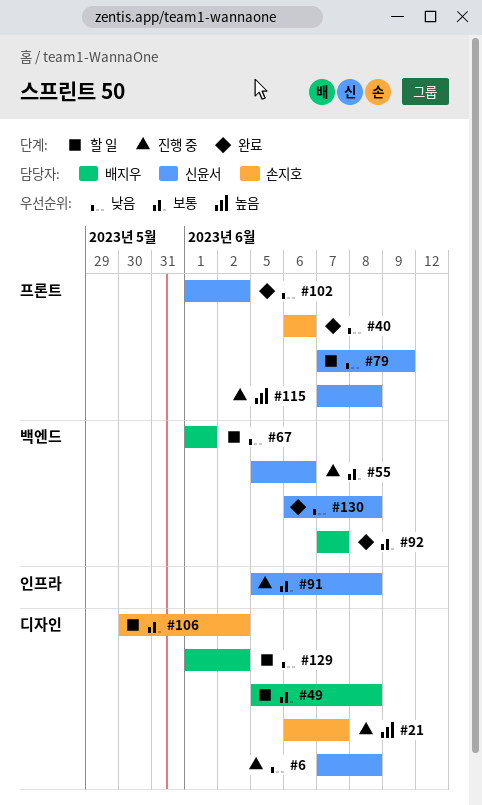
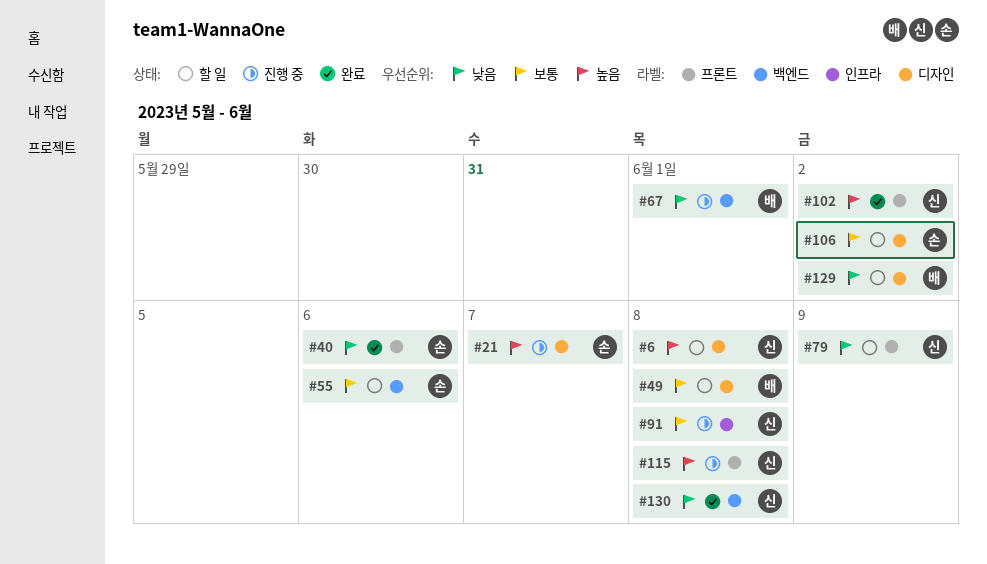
#6, status: 진행 중 -> 할 일
#6, priority: 낮음 -> 높음
#55, status: 진행 중 -> 할 일
#55, owner: 신윤서 -> 손지호
#67, status: 할 일 -> 진행 중
#92: present -> none
#102, priority: 낮음 -> 높음

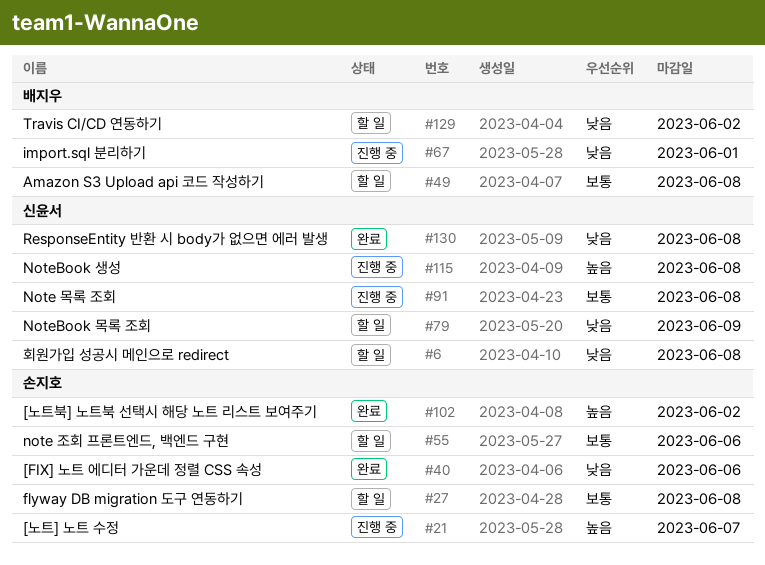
#6, priority: 높음 -> 낮음
#27: none -> present
#102, owner: 신윤서 -> 손지호
#106: present -> none

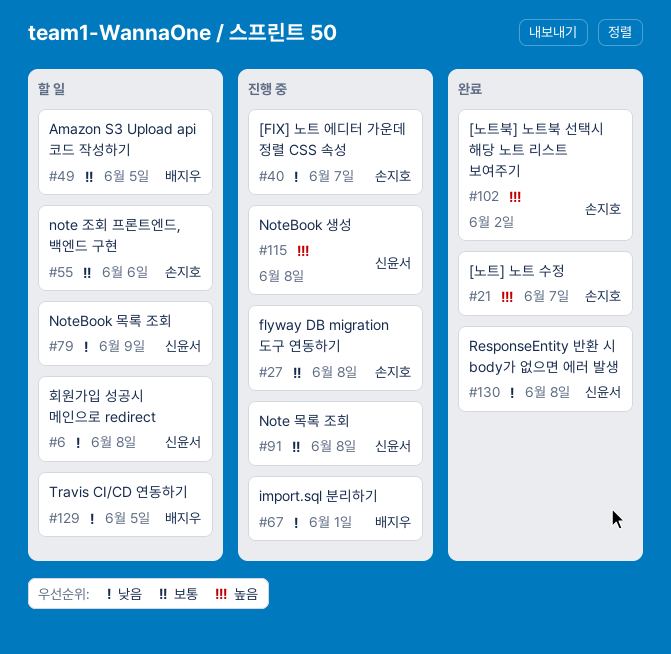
#21, status: 진행 중 -> 완료
#27, status: 할 일 -> 진행 중
#40, status: 완료 -> 진행 중
#40, due: Jun 6 -> Jun 7
#49, due: Jun 8 -> Jun 5
#129, due: Jun 2 -> Jun 5

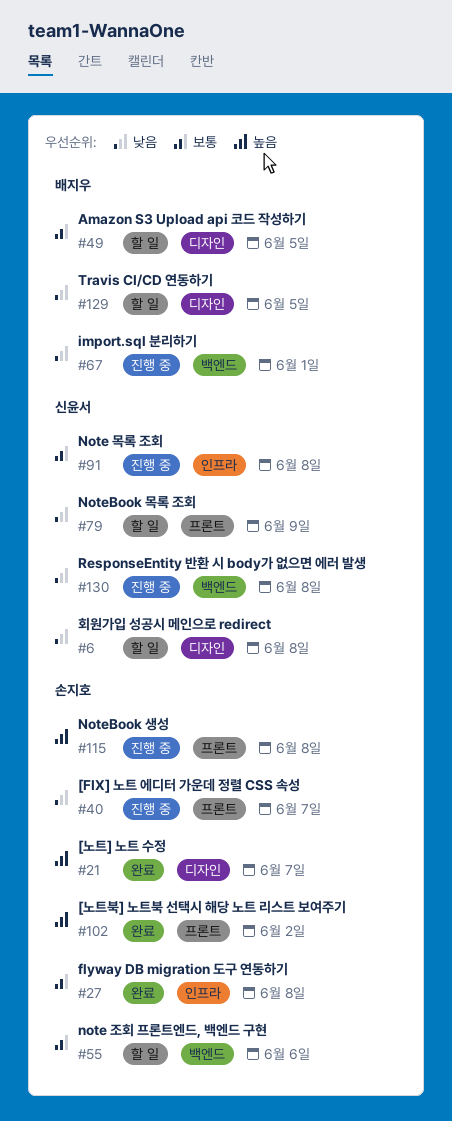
#27, status: 진행 중 -> 완료
#115, owner: 신윤서 -> 손지호
#130, status: 완료 -> 진행 중

